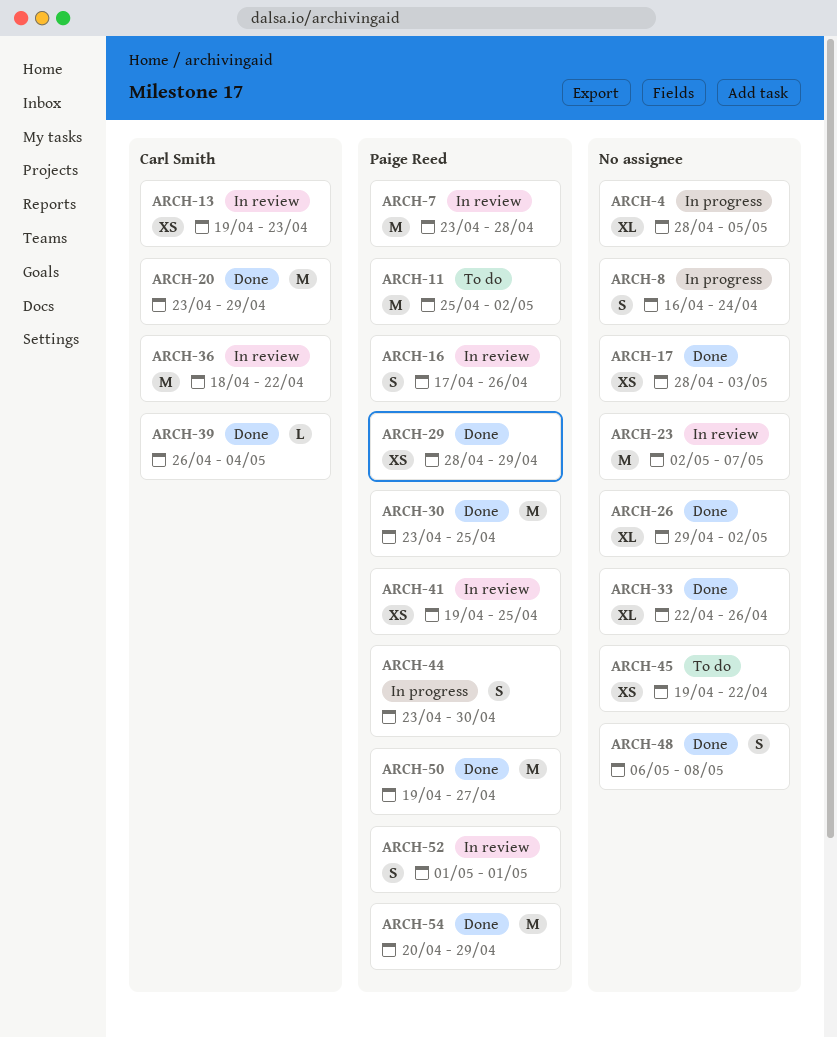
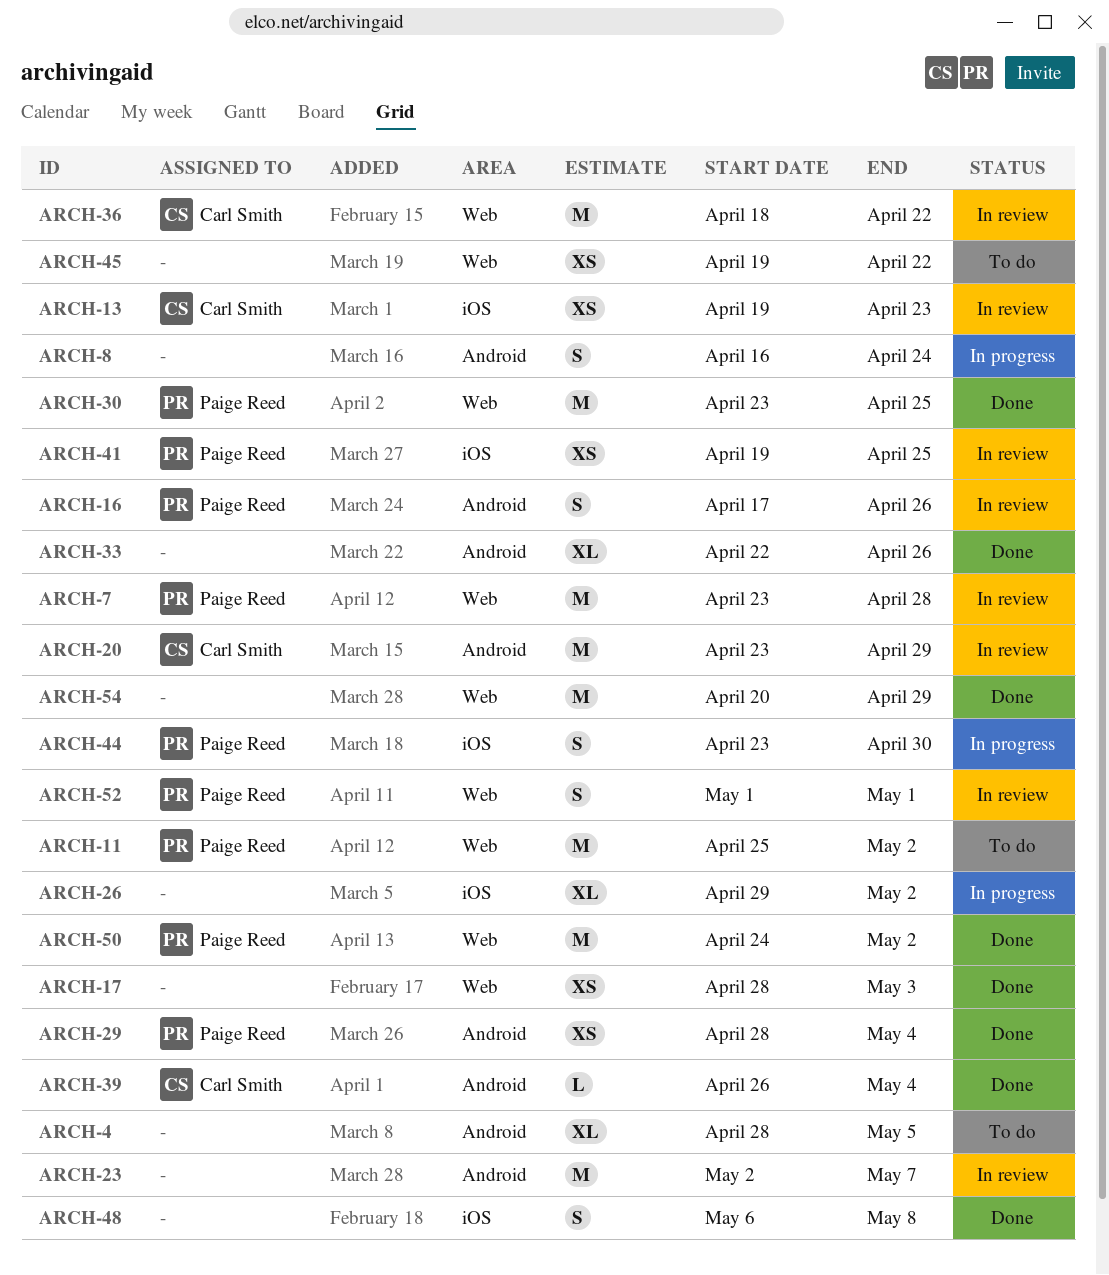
ARCH-4, status: In progress -> To do
ARCH-20, status: Done -> In review
ARCH-26, status: Done -> In progress
ARCH-29, due: Apr 29 -> May 4
ARCH-50, start: Apr 19 -> Apr 24
ARCH-50, due: Apr 27 -> May 2
ARCH-54, owner: Paige Reed -> none

